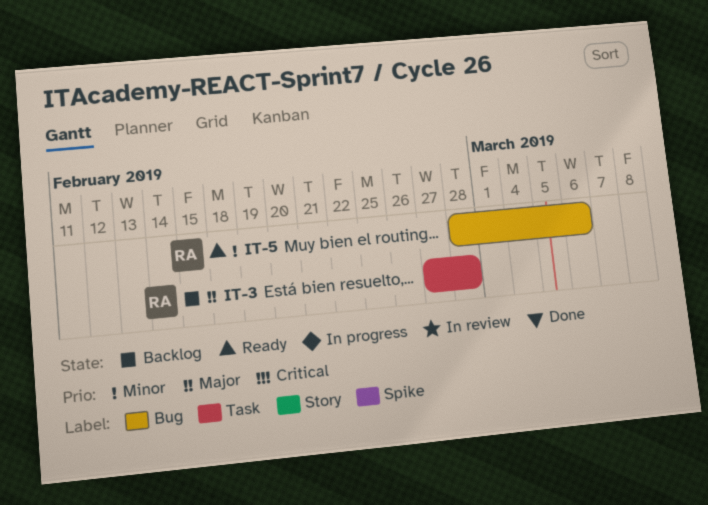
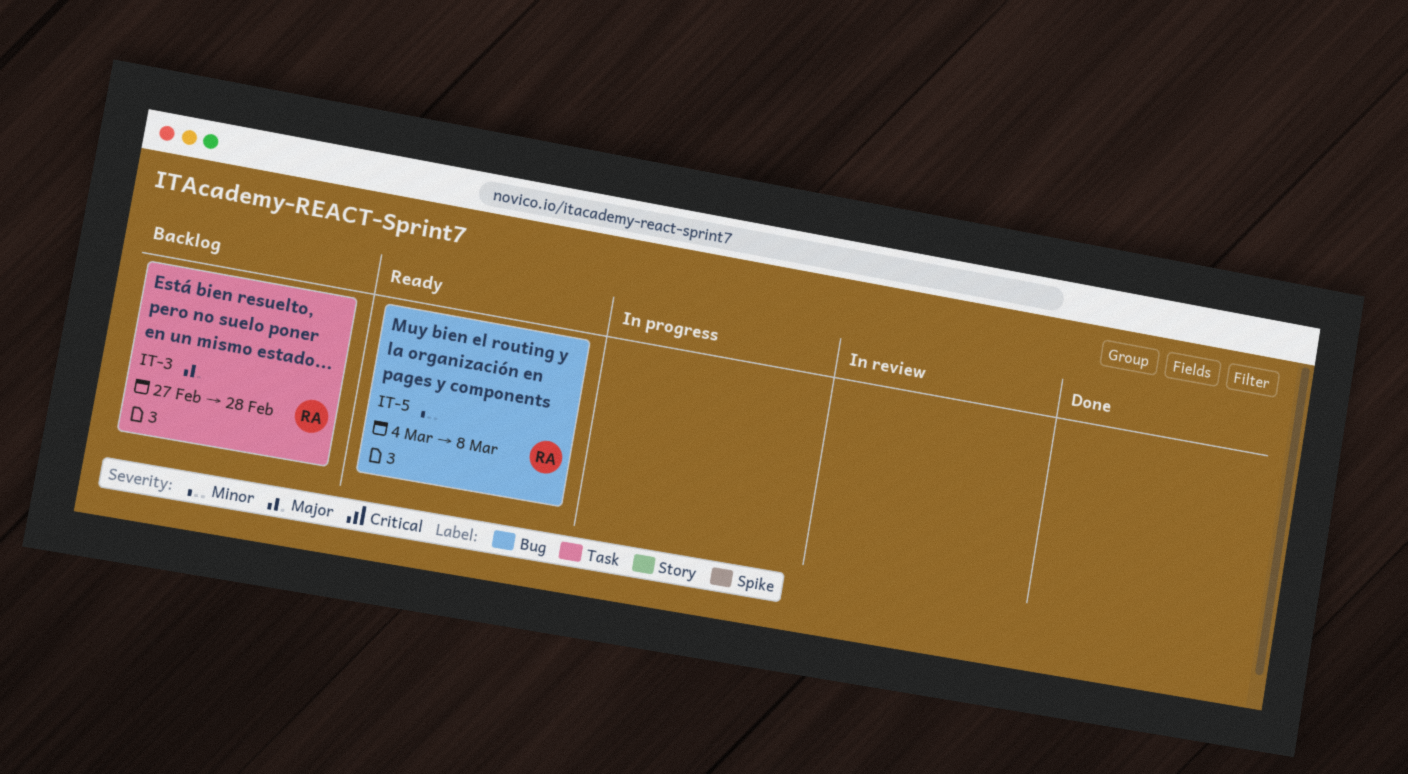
IT-5, start: Feb 28 -> Mar 4
IT-5, due: Mar 6 -> Mar 8

